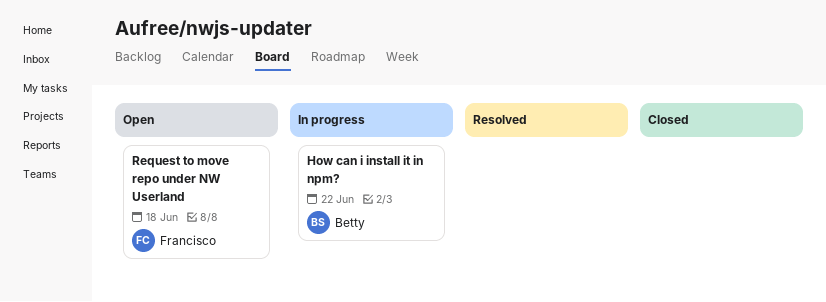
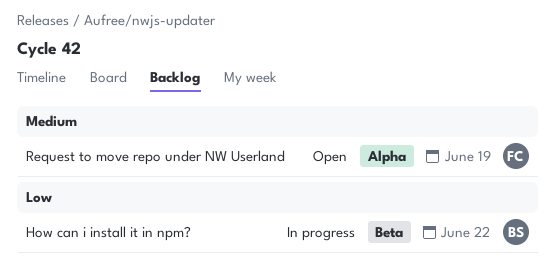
Request to move repo under NW Userland, due: Jun 18 -> Jun 19

